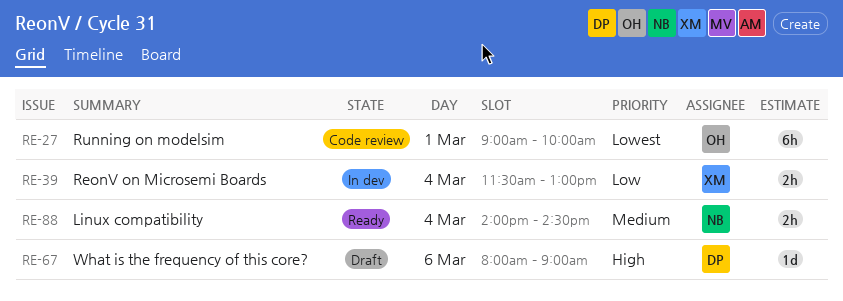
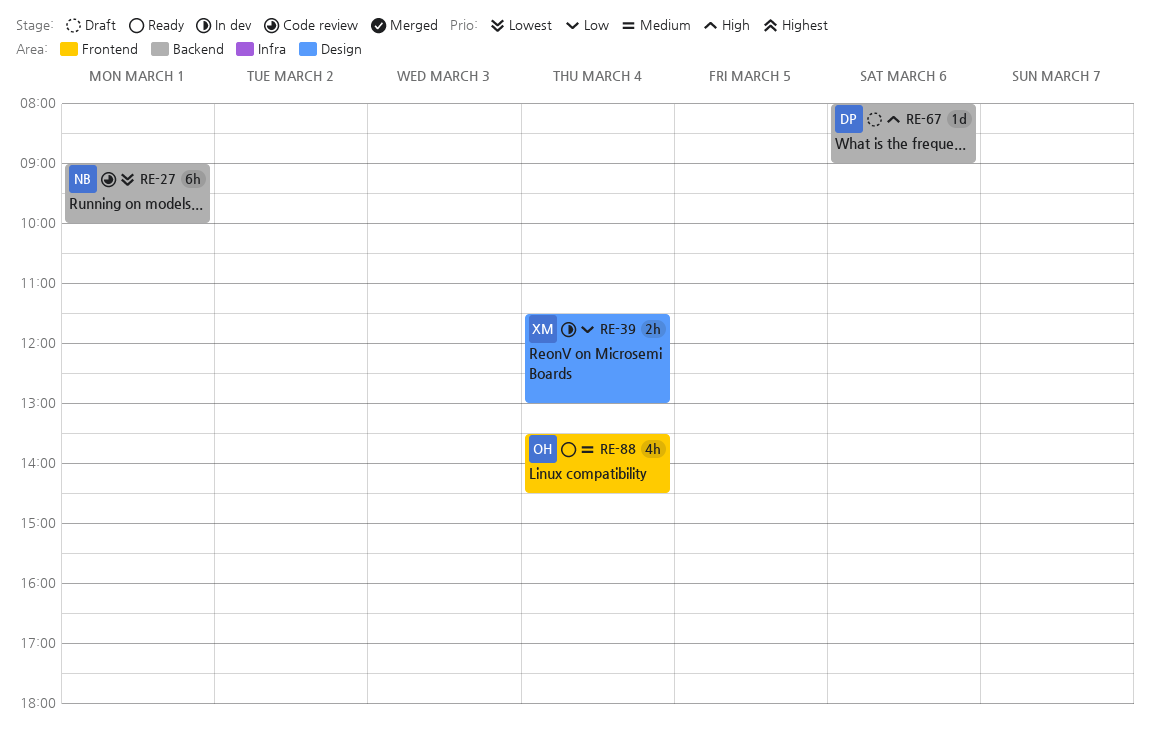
RE-27, owner: OH -> NB
RE-88, owner: NB -> OH
RE-88, estimate: 2h -> 4h
RE-88, begins: 14:00 -> 13:30

